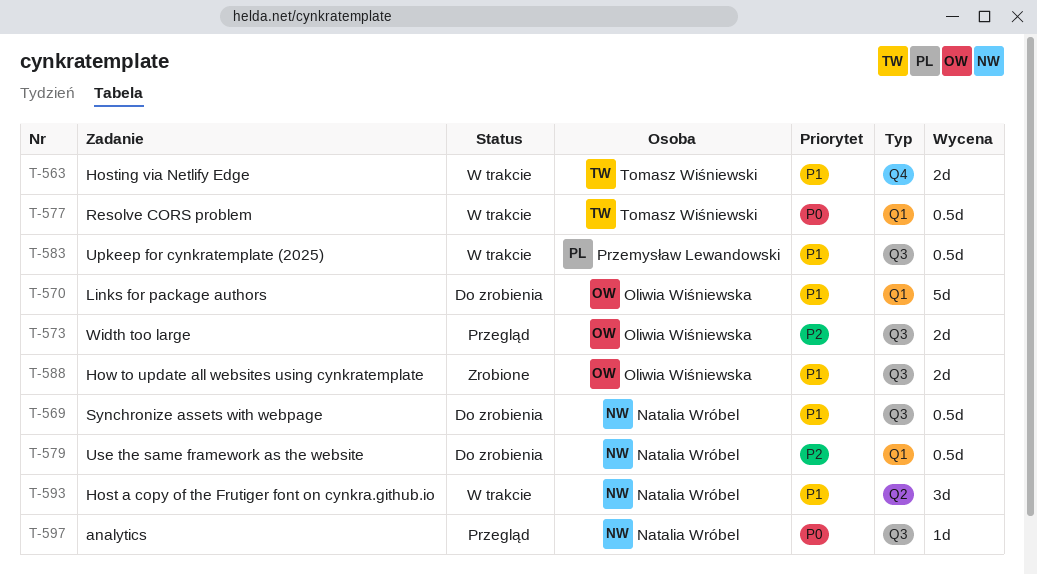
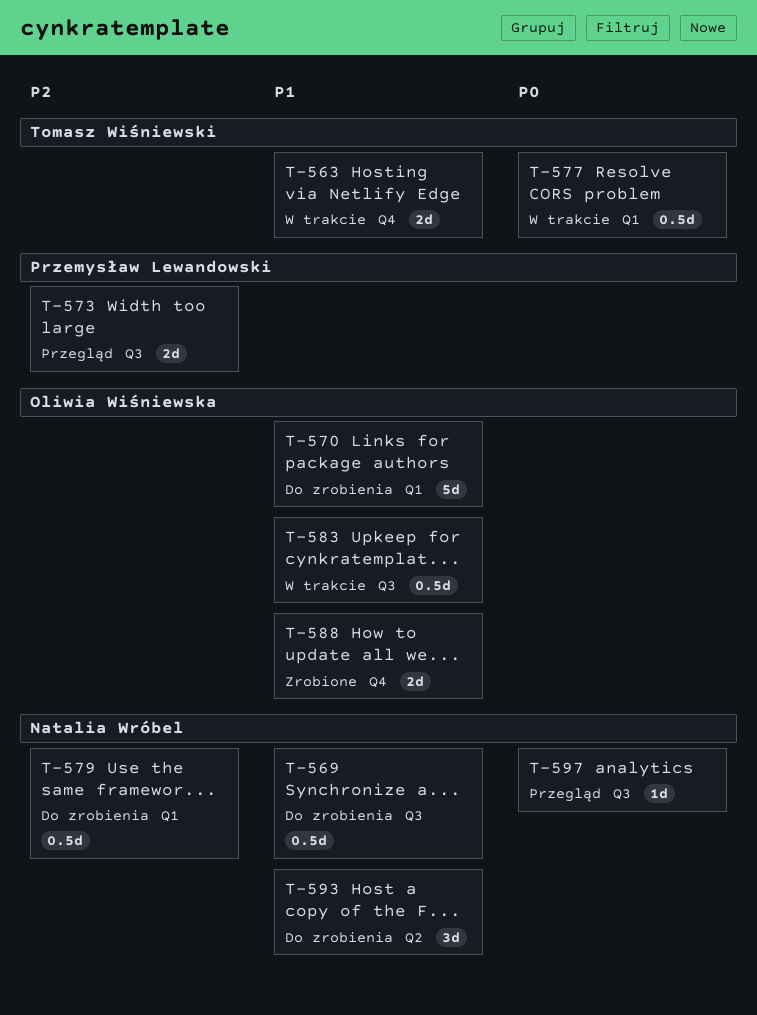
T-573, owner: Oliwia Wiśniewska -> Przemysław Lewandowski
T-583, owner: Przemysław Lewandowski -> Oliwia Wiśniewska
T-588, label: Q3 -> Q4
T-593, status: W trakcie -> Do zrobienia

